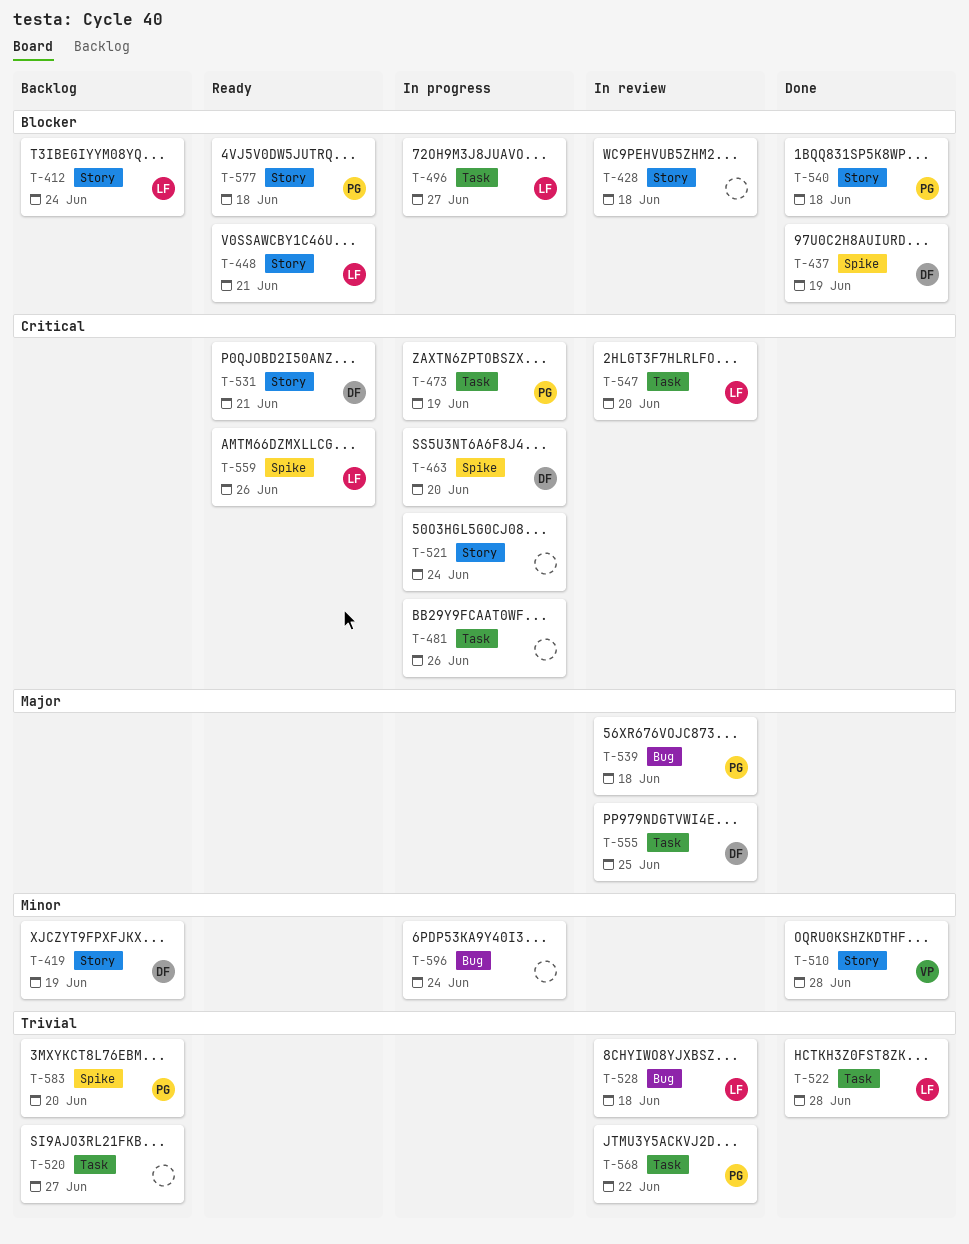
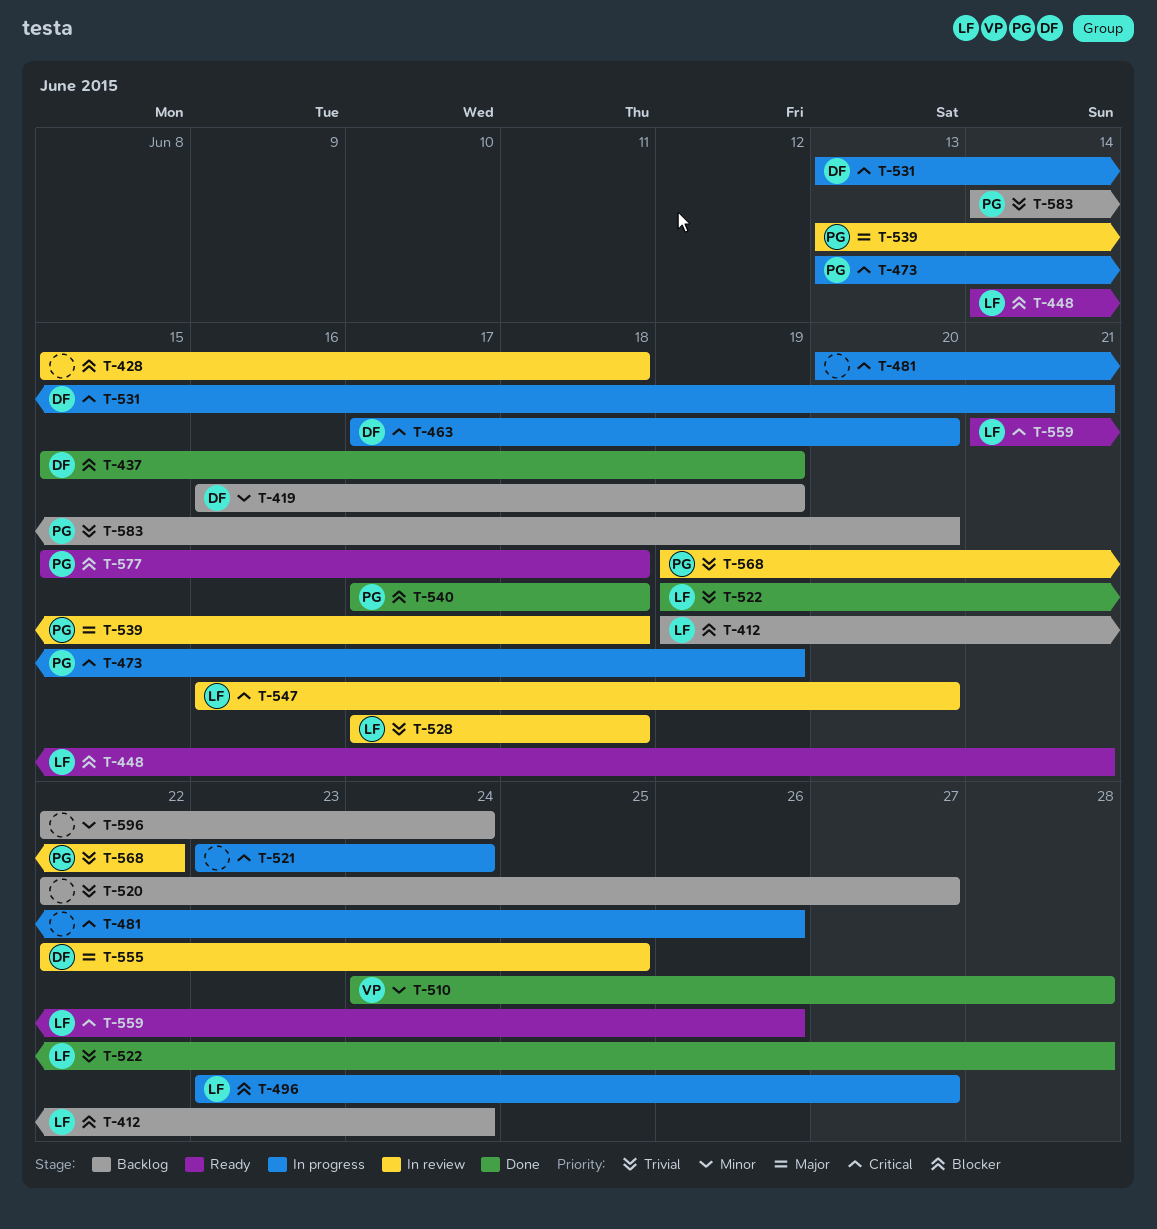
T-531, status: Ready -> In progress
T-596, status: In progress -> Backlog

